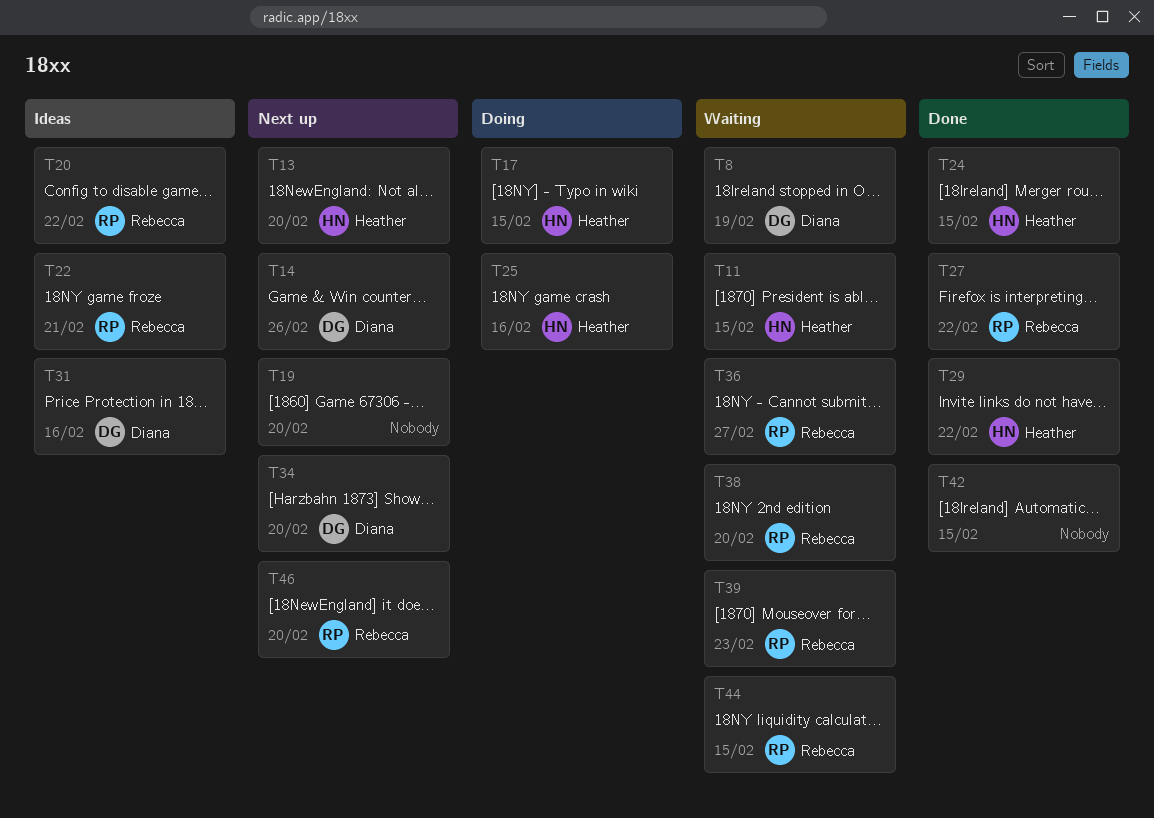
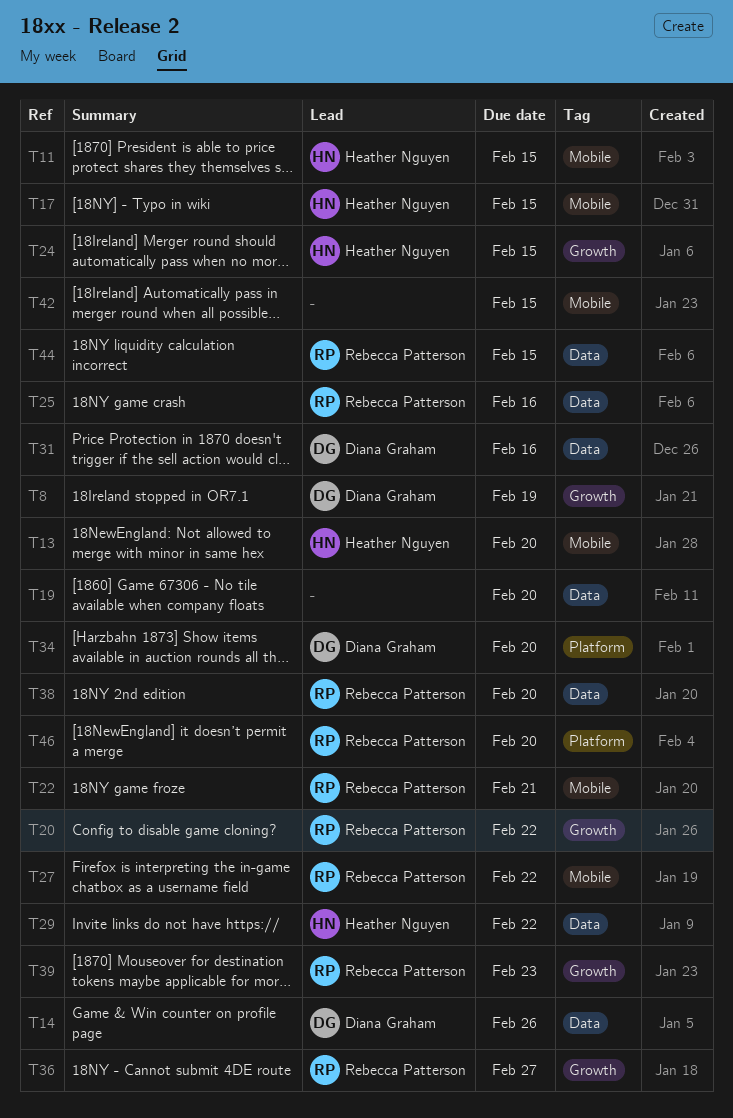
T25, owner: Heather Nguyen -> Rebecca Patterson

